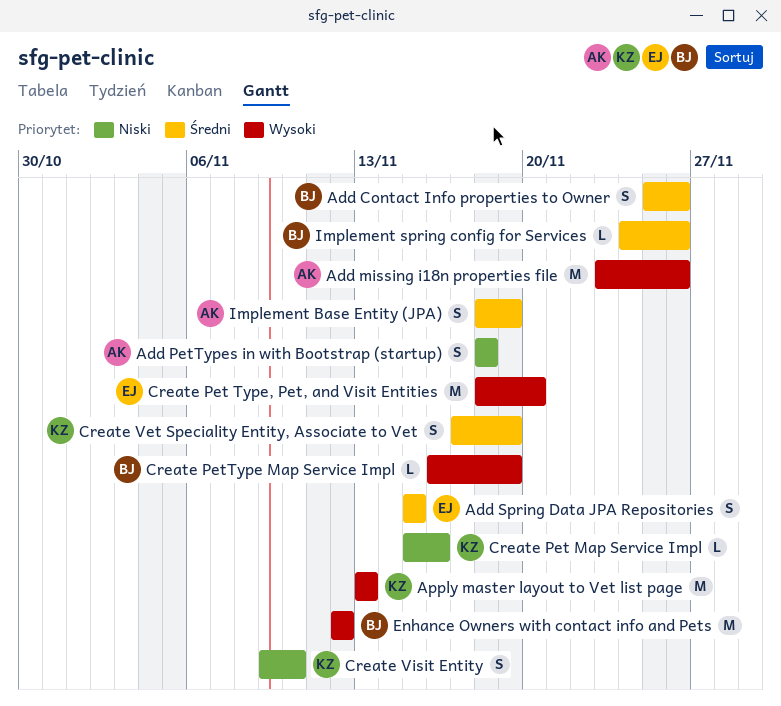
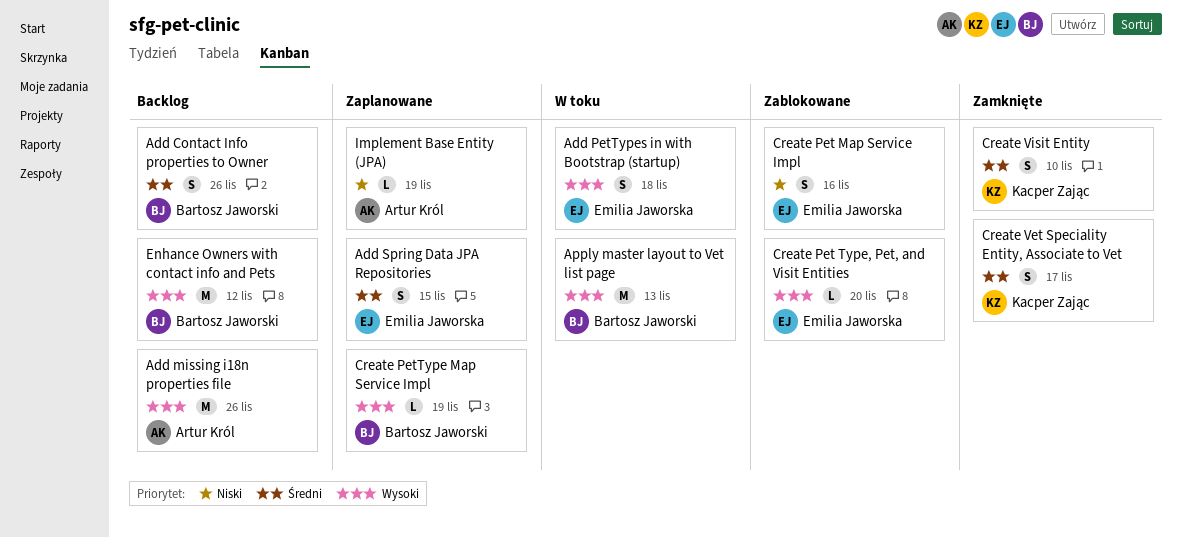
Add PetTypes in with Bootstrap (startup), owner: Artur Król -> Emilia Jaworska
Add PetTypes in with Bootstrap (startup), priority: Niski -> Wysoki
Apply master layout to Vet list page, owner: Kacper Zając -> Bartosz Jaworski
Create Pet Map Service Impl, owner: Kacper Zając -> Emilia Jaworska
Create Pet Map Service Impl, estimate: L -> S
Create Pet Type, Pet, and Visit Entities, estimate: M -> L
Create Vet Speciality Entity, Associate to Vet, due: Nov 19 -> Nov 17
Create Visit Entity, priority: Niski -> Średni
Implement Base Entity (JPA), priority: Średni -> Niski
Implement Base Entity (JPA), estimate: S -> L
Implement spring config for Services: present -> none

